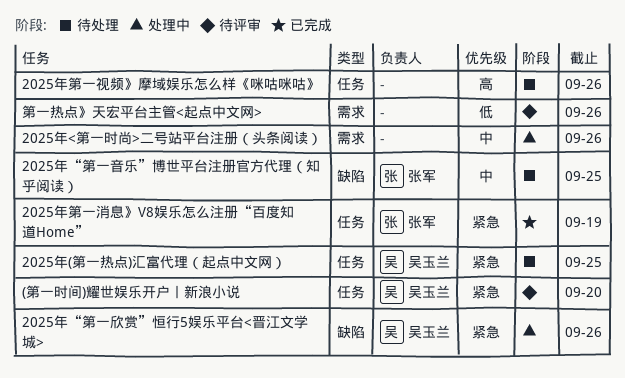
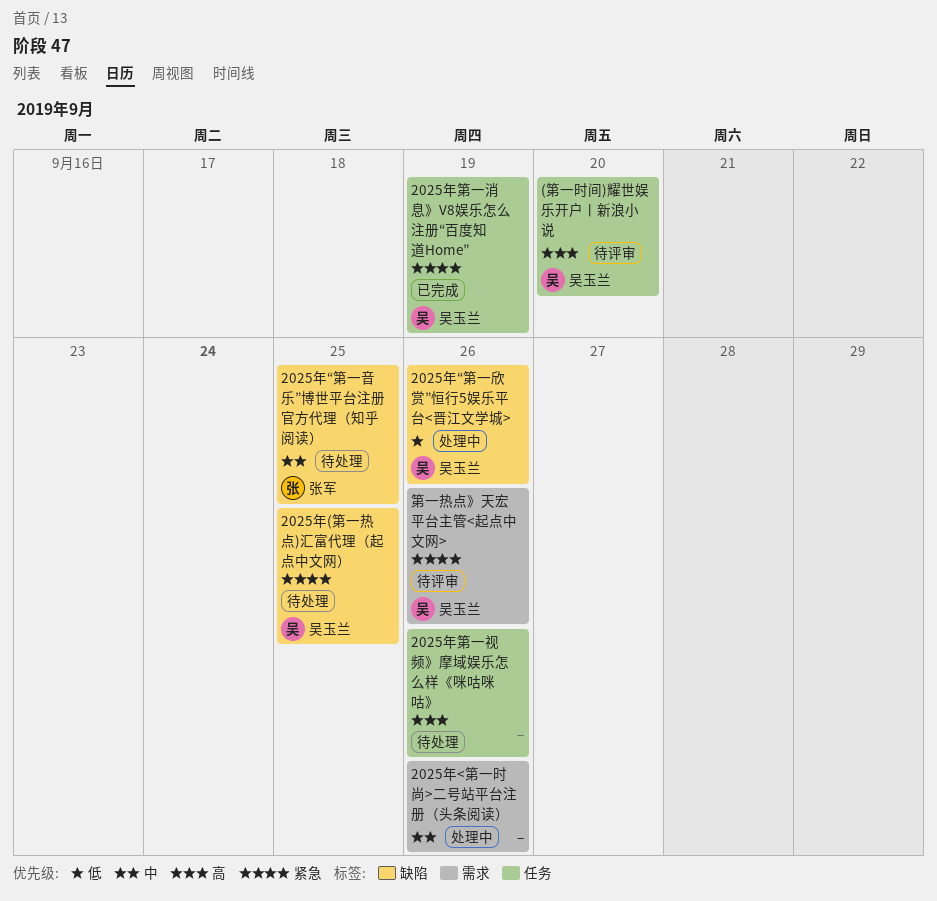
(第一时间)耀世娱乐开户丨新浪小说, priority: 紧急 -> 高
2025年(第一热点)汇富代理（起点中文网）, label: 任务 -> 缺陷
2025年“第一欣赏”恒行5娱乐平台<晋江文学城>, priority: 紧急 -> 低
2025年第一消息》V8娱乐怎么注册“百度知道Home”, owner: 张军 -> 吴玉兰
第一热点》天宏平台主管<起点中文网>, owner: none -> 吴玉兰
第一热点》天宏平台主管<起点中文网>, priority: 低 -> 紧急

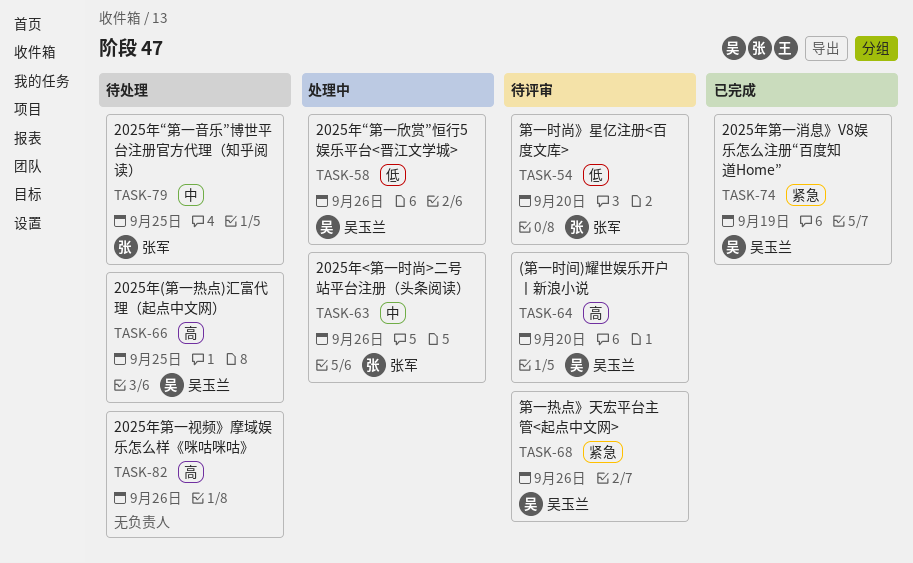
2025年(第一热点)汇富代理（起点中文网）, priority: 紧急 -> 高
2025年<第一时尚>二号站平台注册（头条阅读）, owner: none -> 张军
第一时尚》星亿注册<百度文库>: none -> present

